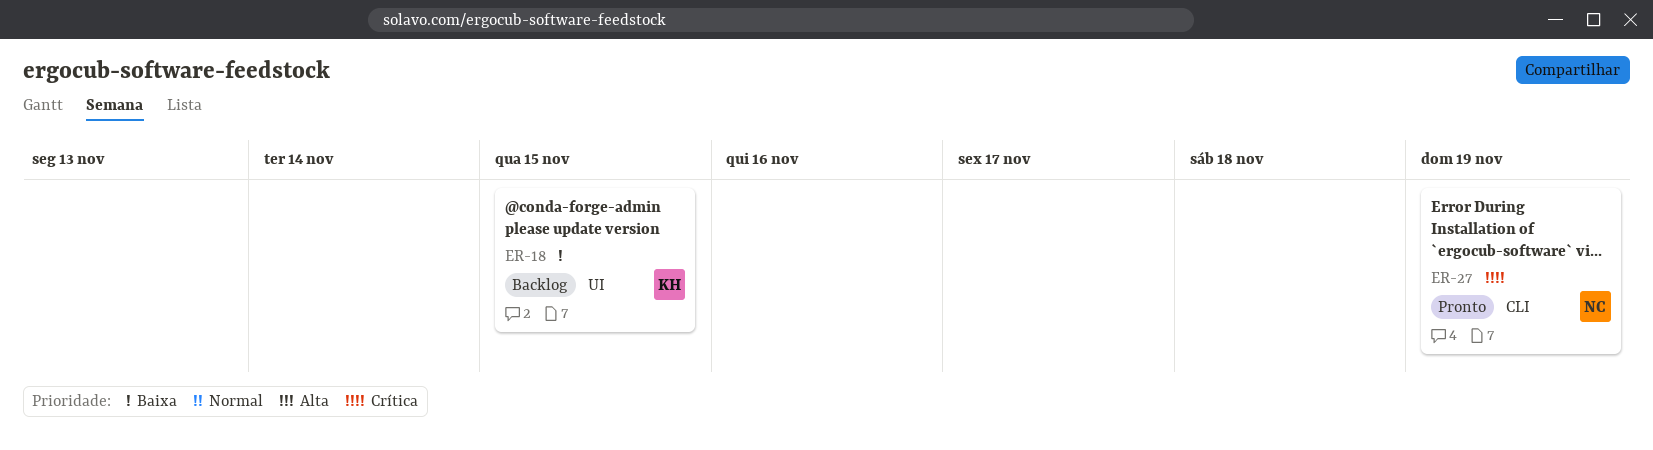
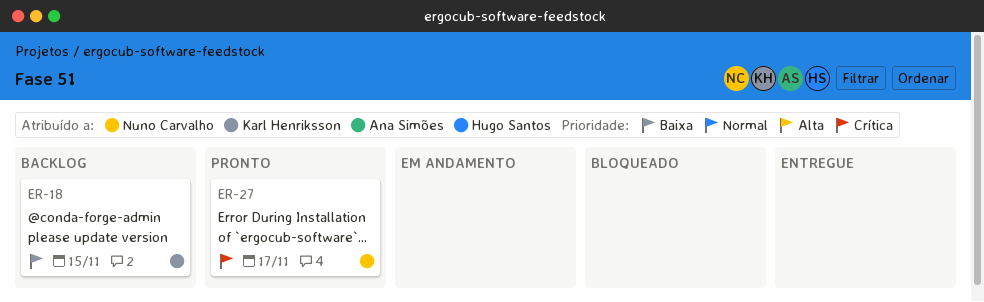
ER-27, due: Nov 19 -> Nov 17

